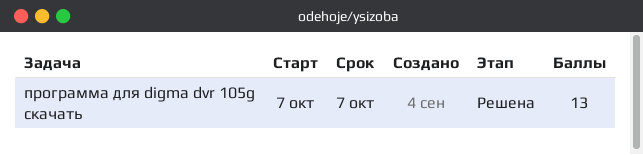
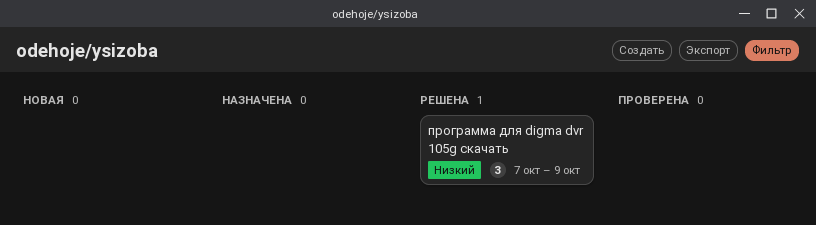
программа для digma dvr 105g скачать, estimate: 13 -> 3
программа для digma dvr 105g скачать, due: Oct 7 -> Oct 9

